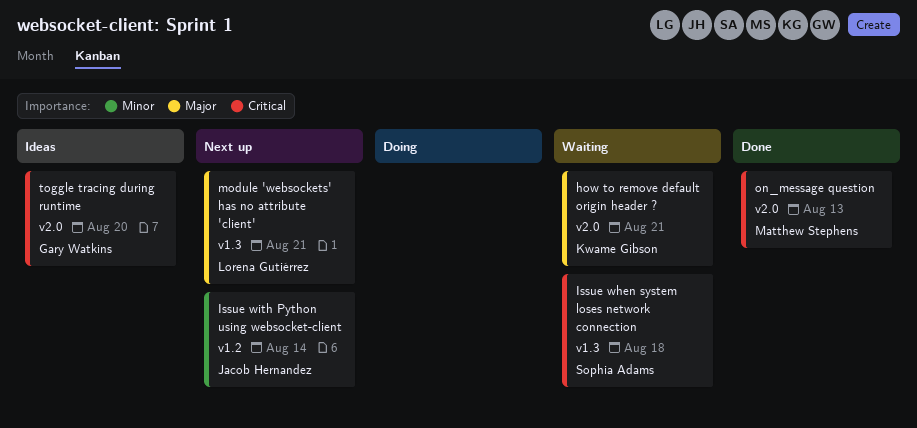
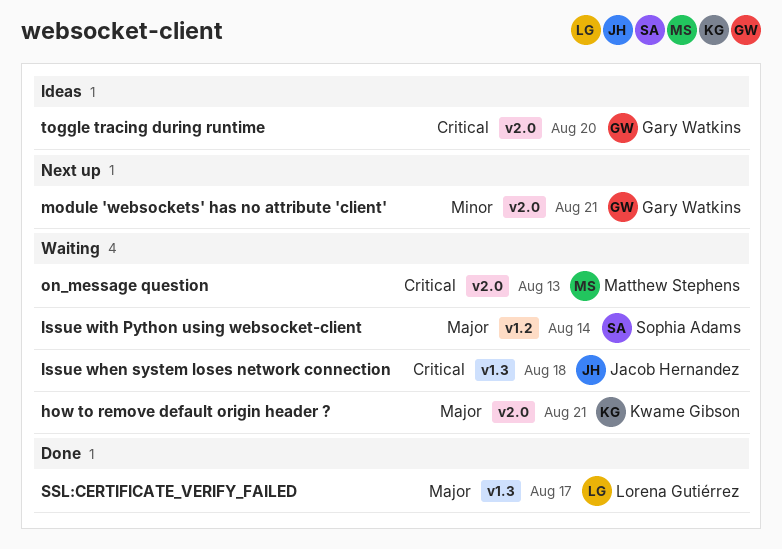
Issue when system loses network connection, owner: Sophia Adams -> Jacob Hernandez
Issue with Python using websocket-client, status: Next up -> Waiting
Issue with Python using websocket-client, owner: Jacob Hernandez -> Sophia Adams
Issue with Python using websocket-client, priority: Minor -> Major
module 'websockets' has no attribute 'client', owner: Lorena Gutiérrez -> Gary Watkins
module 'websockets' has no attribute 'client', priority: Major -> Minor
module 'websockets' has no attribute 'client', label: v1.3 -> v2.0
on_message question, status: Done -> Waiting
SSL:CERTIFICATE_VERIFY_FAILED: none -> present

